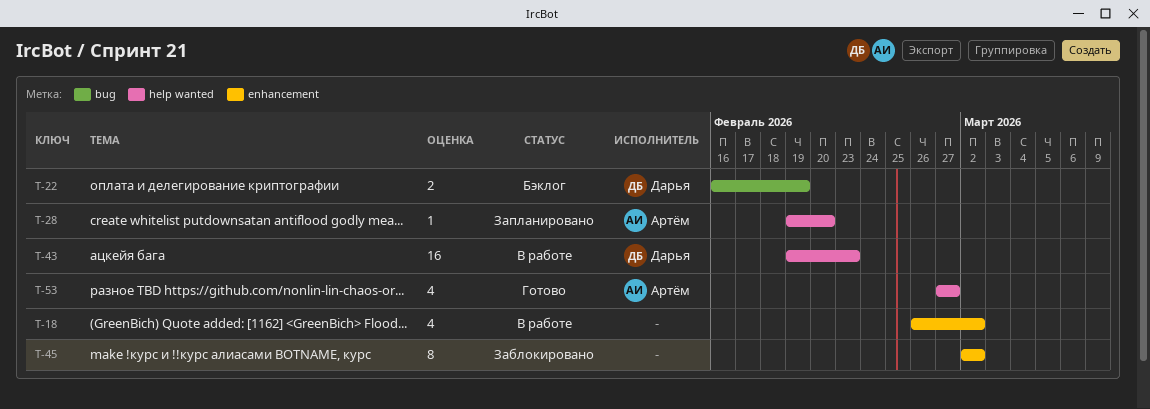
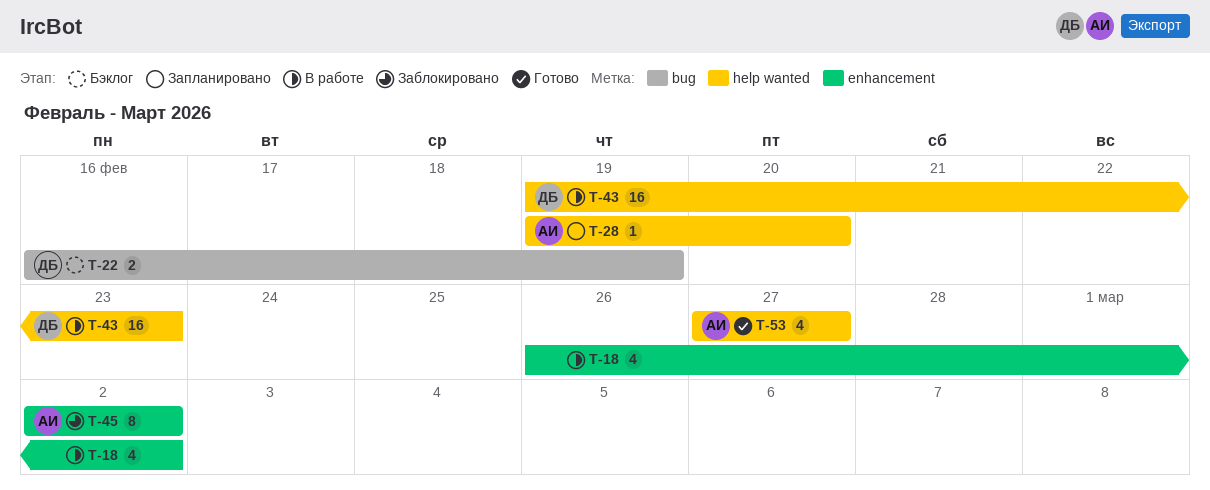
T-45, owner: none -> Артём

